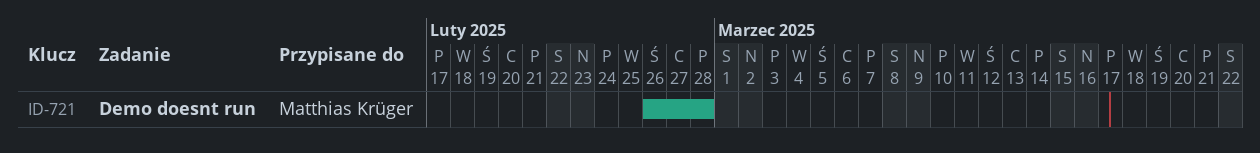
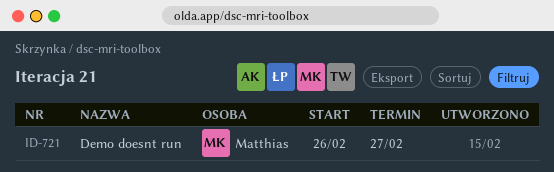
ID-721, due: Feb 28 -> Feb 27

